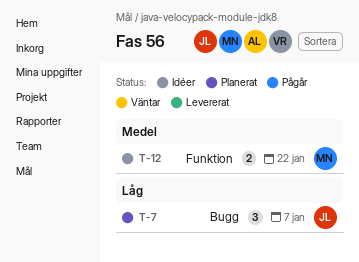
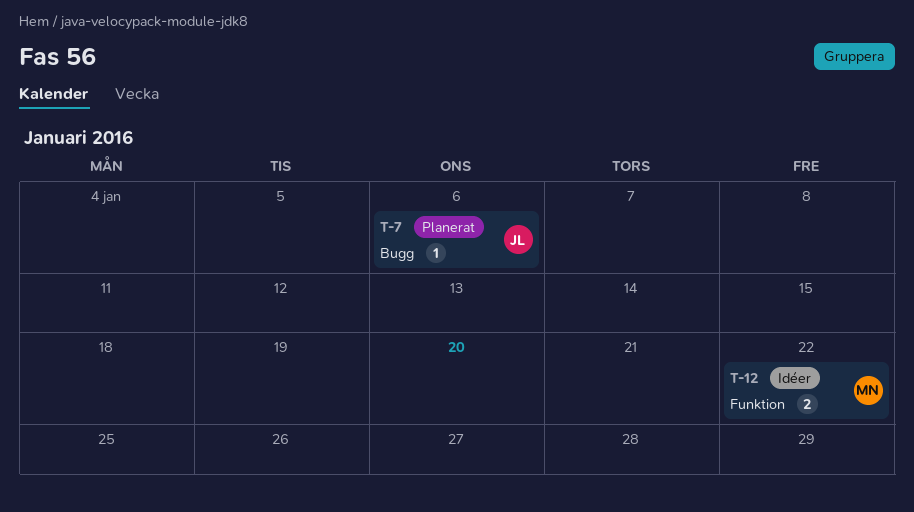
T-7, estimate: 3 -> 1
T-7, due: Jan 7 -> Jan 6

